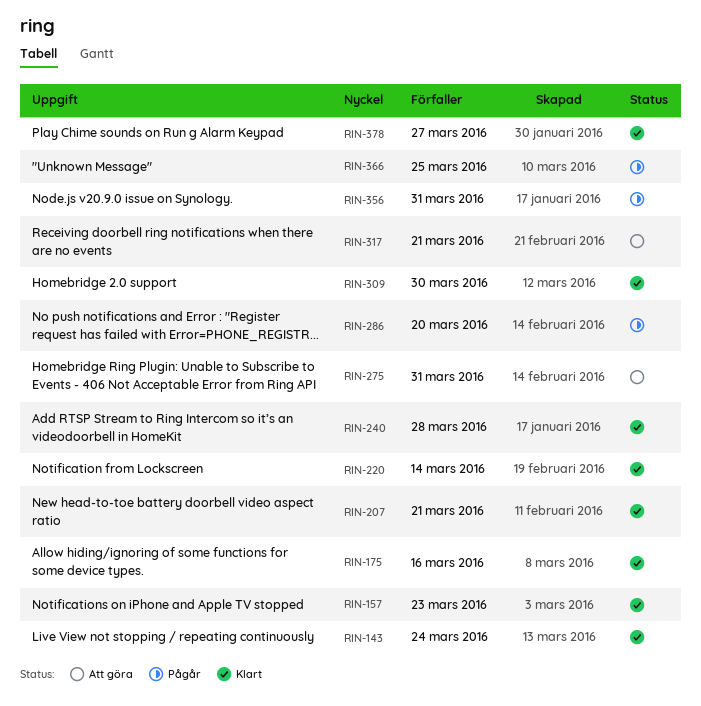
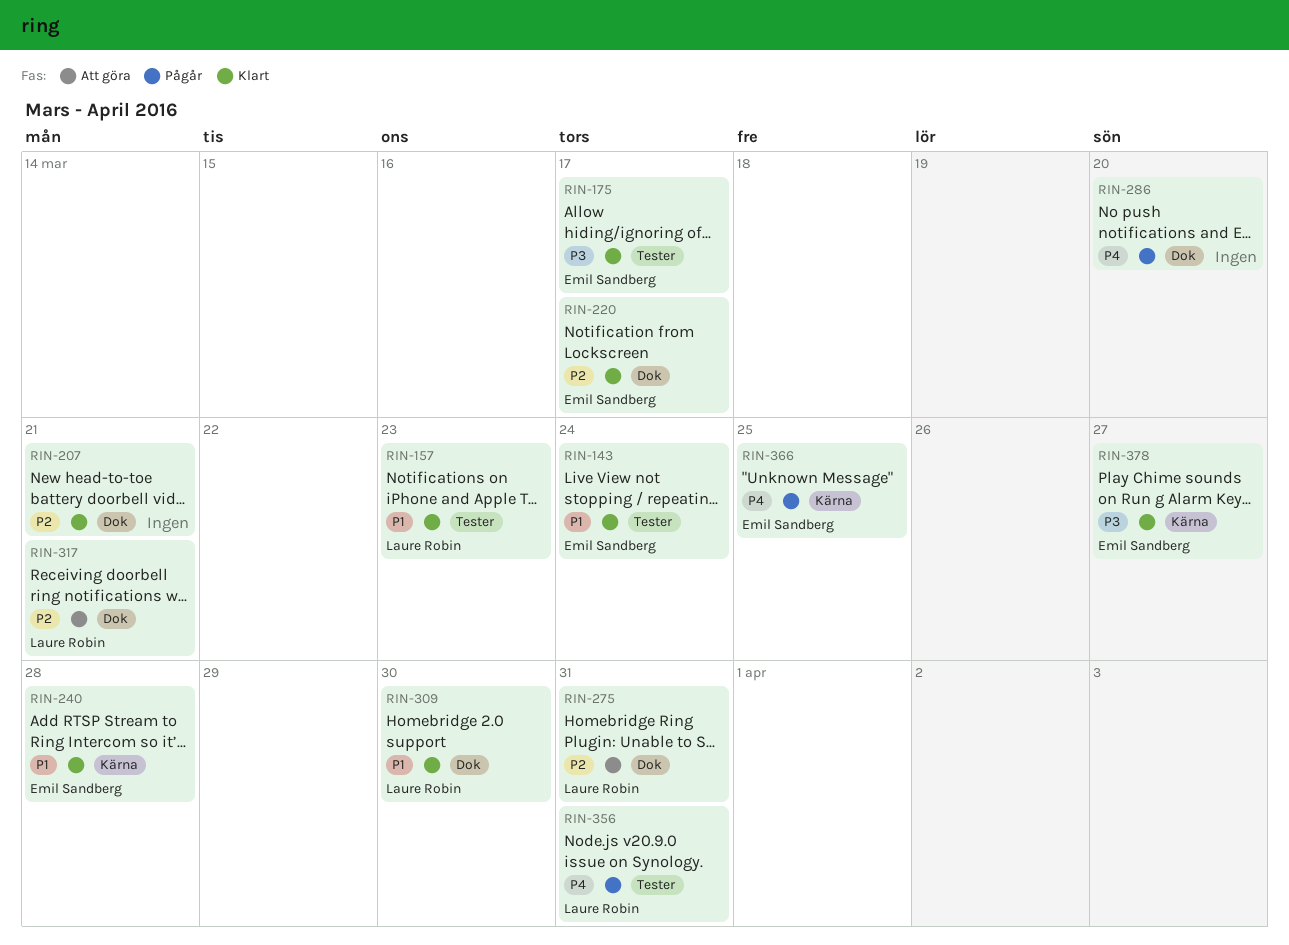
RIN-175, due: Mar 16 -> Mar 17
RIN-220, due: Mar 14 -> Mar 17

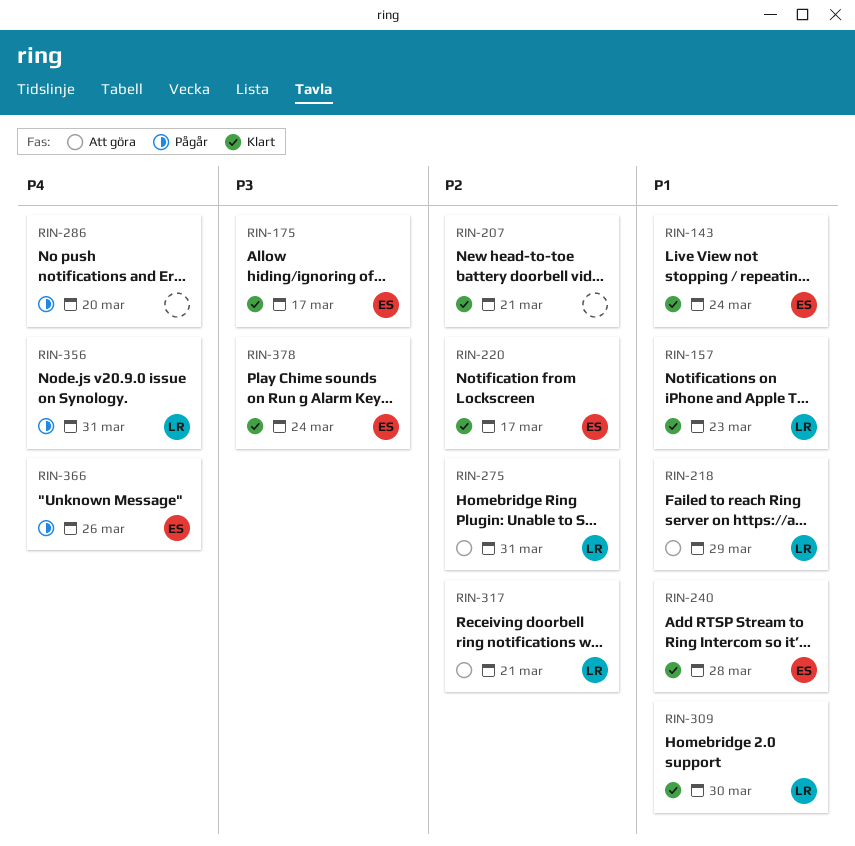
RIN-218: none -> present
RIN-366, due: Mar 25 -> Mar 26
RIN-378, due: Mar 27 -> Mar 24

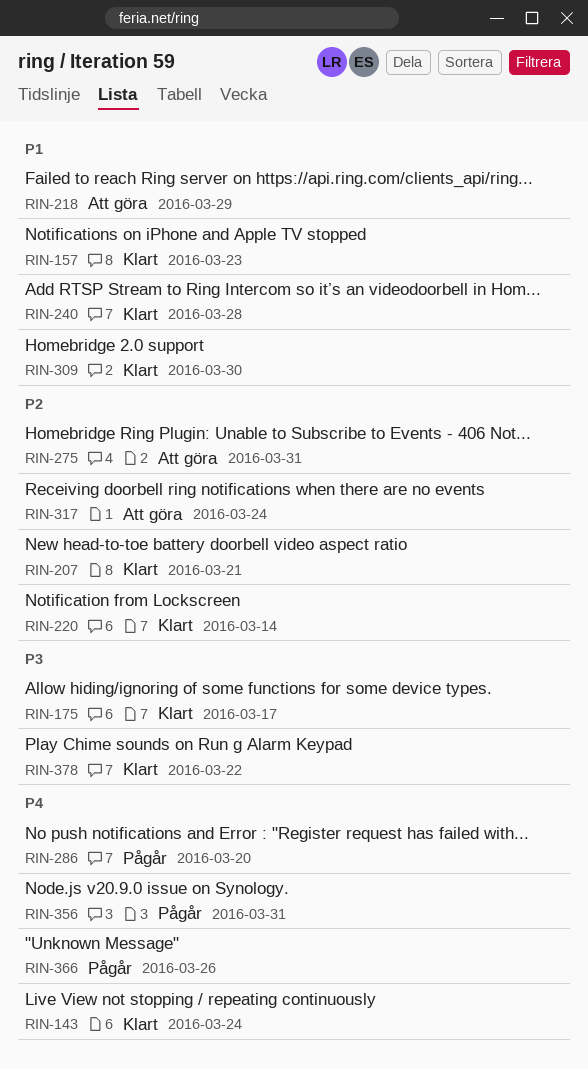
RIN-143, priority: P1 -> P4
RIN-220, due: Mar 17 -> Mar 14
RIN-317, due: Mar 21 -> Mar 24
RIN-378, due: Mar 24 -> Mar 22

